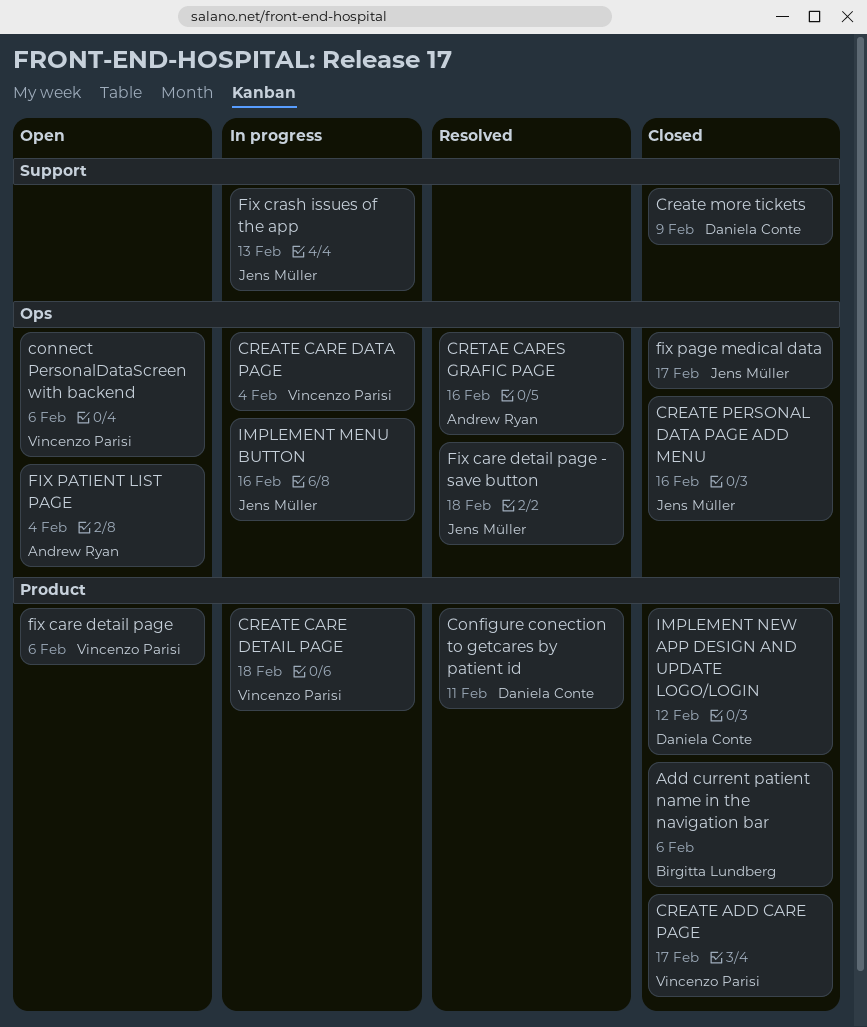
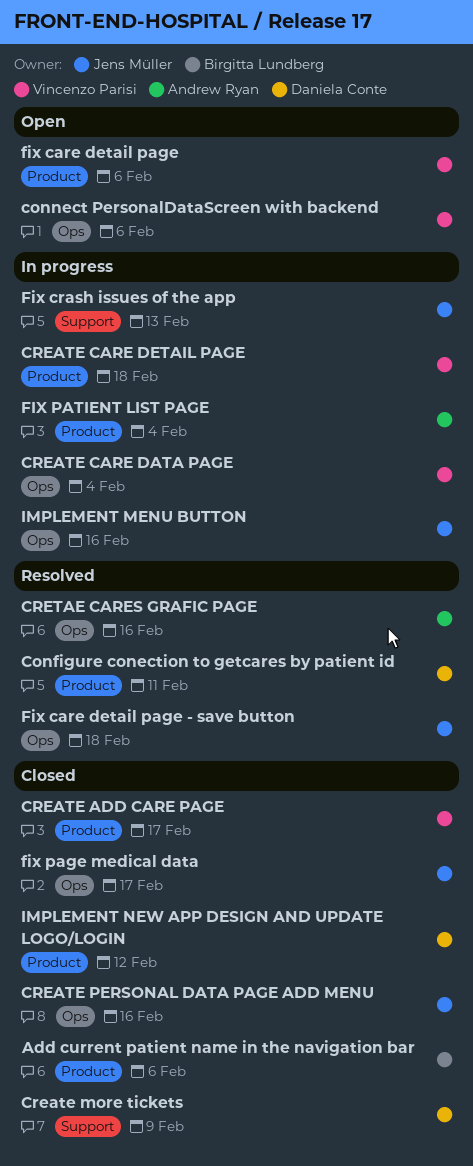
FIX PATIENT LIST PAGE, status: Open -> In progress
FIX PATIENT LIST PAGE, label: Ops -> Product

